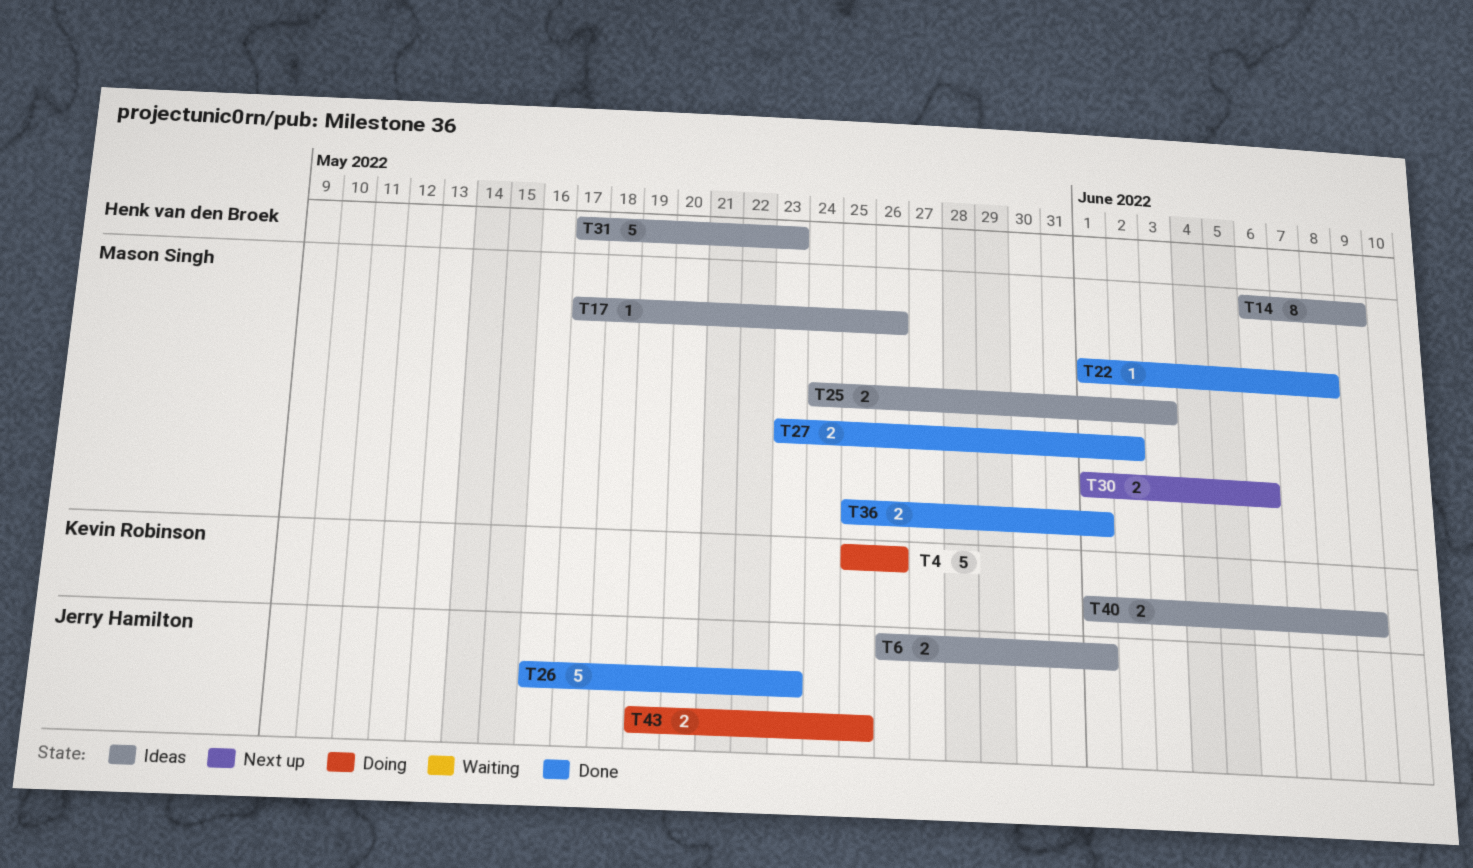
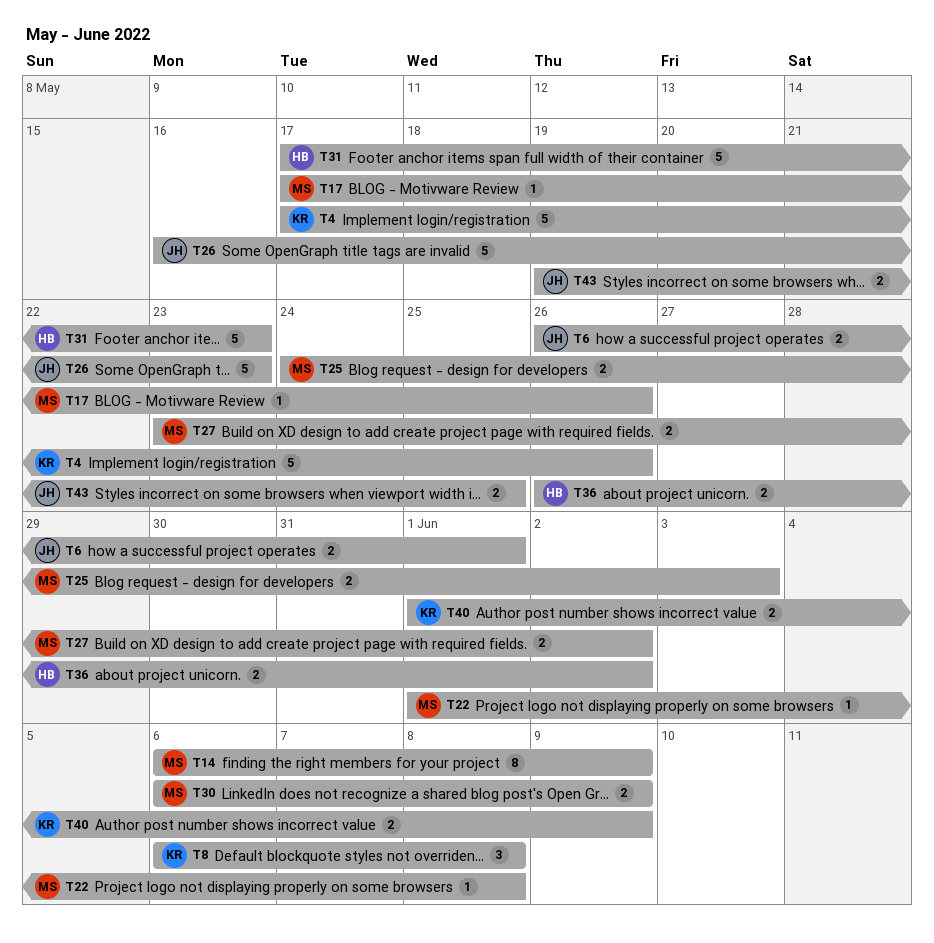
T4, start: May 25 -> May 17
T8: none -> present
T30, start: Jun 1 -> Jun 6
T30, due: Jun 6 -> Jun 9
T36, owner: Mason Singh -> Henk van den Broek
T36, start: May 25 -> May 26
T36, due: Jun 1 -> Jun 2

